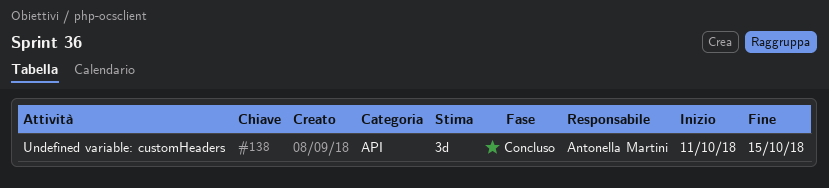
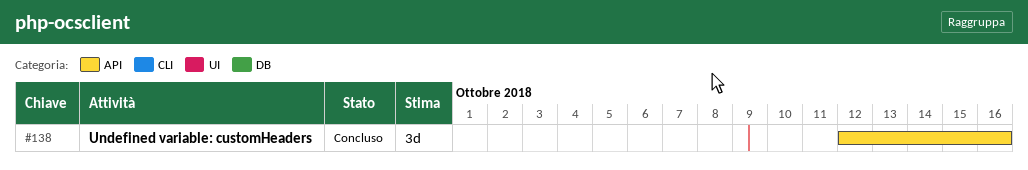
#138, start: Oct 11 -> Oct 12
#138, due: Oct 15 -> Oct 16

